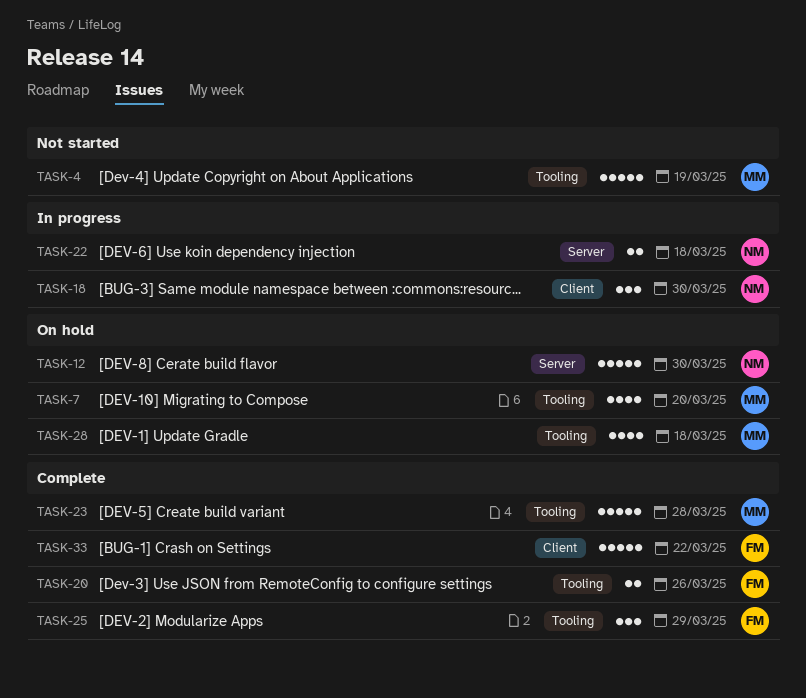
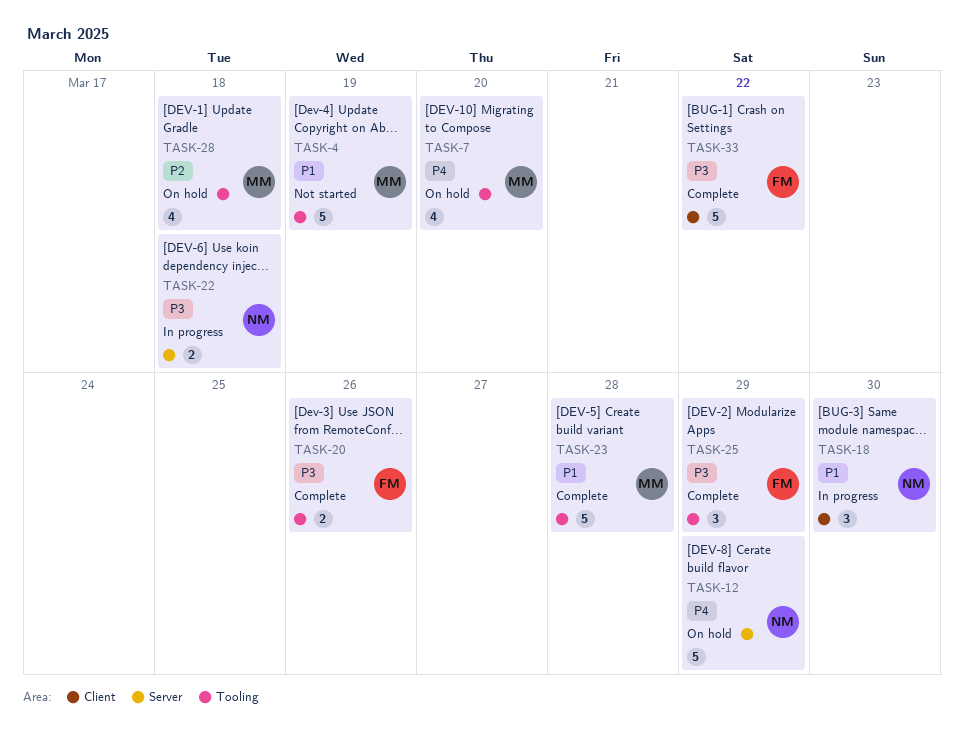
TASK-12, due: Mar 30 -> Mar 29

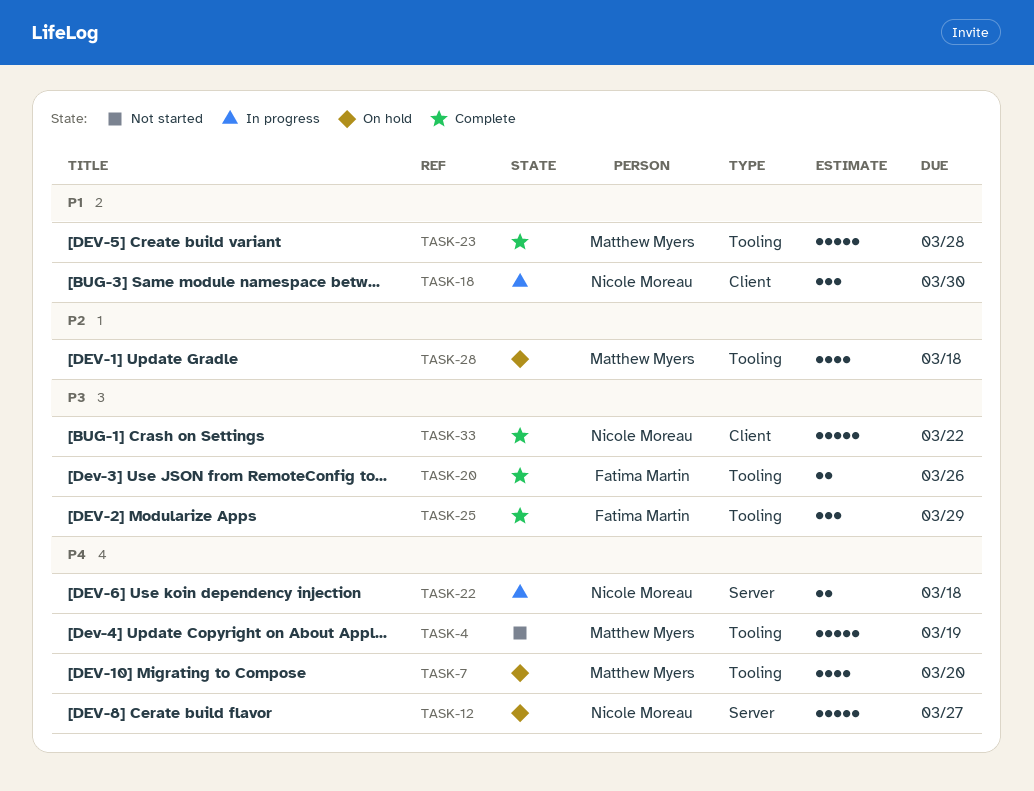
TASK-4, priority: P1 -> P4
TASK-12, due: Mar 29 -> Mar 27
TASK-22, priority: P3 -> P4
TASK-33, owner: Fatima Martin -> Nicole Moreau

